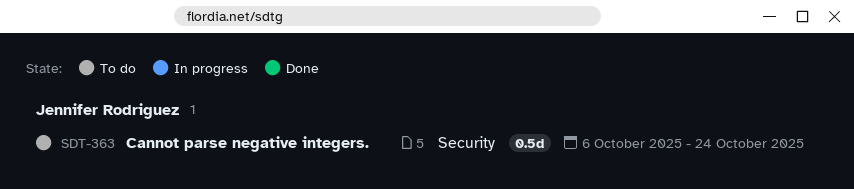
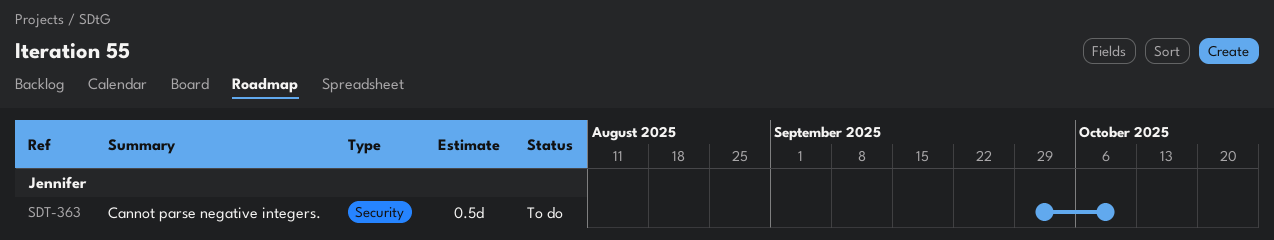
SDT-363, start: Oct 6 -> Sep 29
SDT-363, due: Oct 24 -> Oct 10

